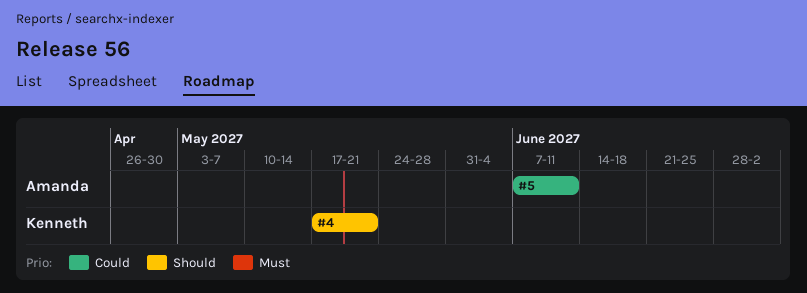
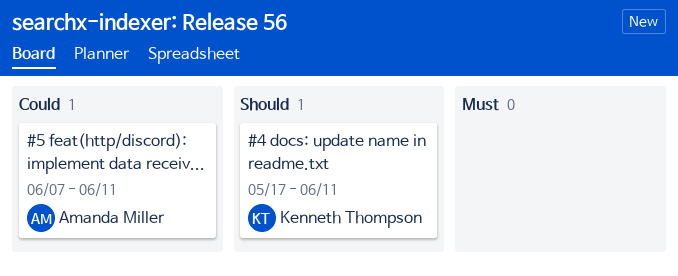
#4, due: May 21 -> Jun 11

